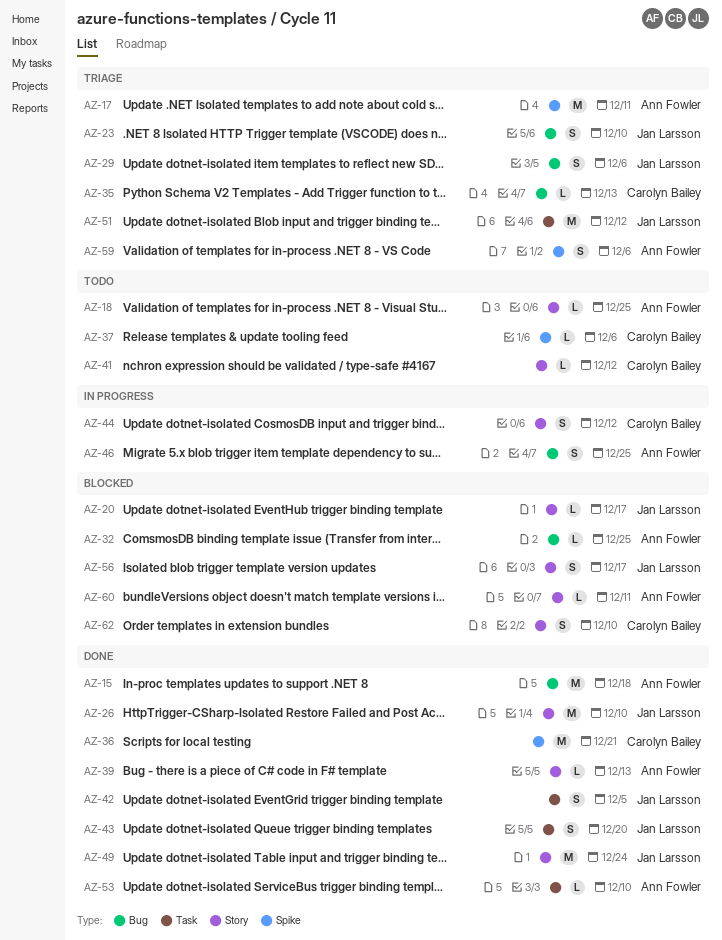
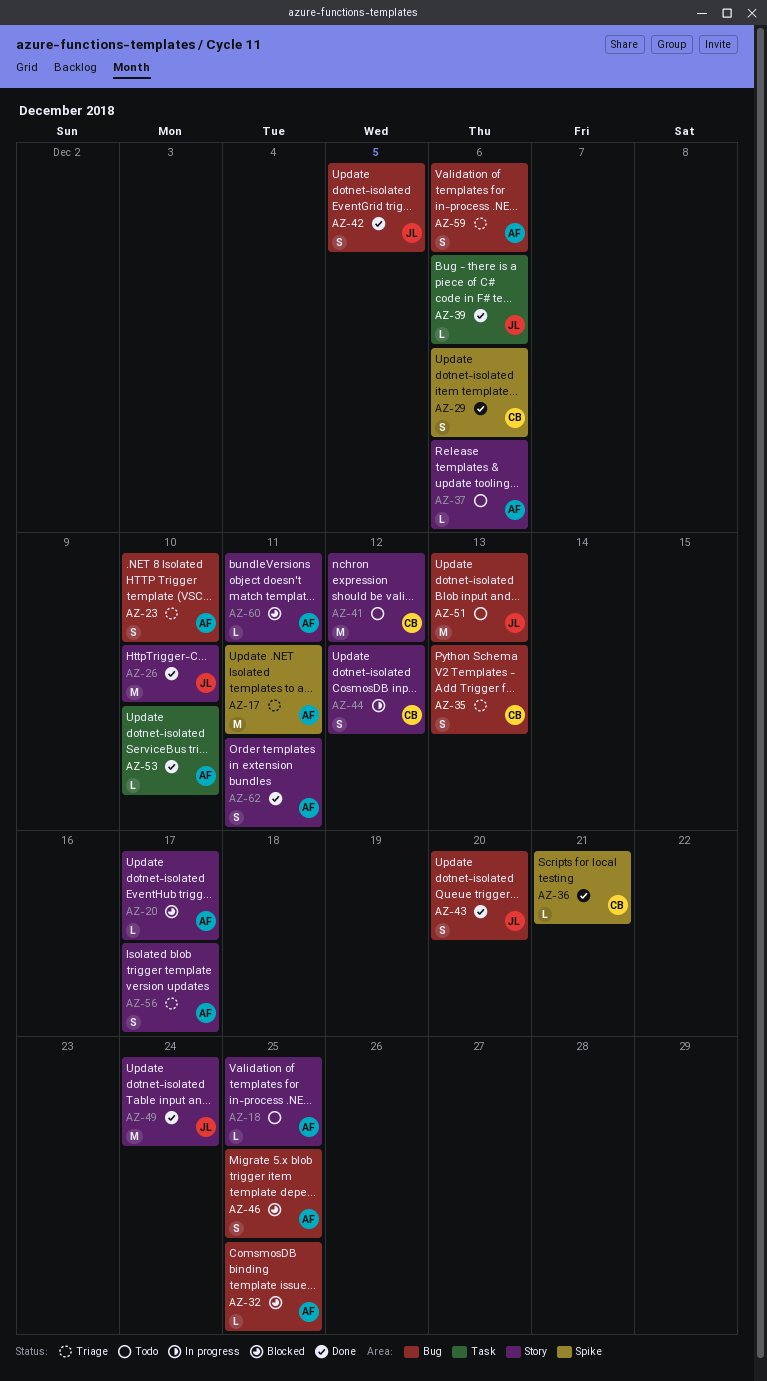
AZ-15: present -> none
AZ-20, owner: Jan Larsson -> Ann Fowler
AZ-23, owner: Jan Larsson -> Ann Fowler
AZ-29, status: Triage -> Done
AZ-29, owner: Jan Larsson -> Carolyn Bailey
AZ-29, label: Bug -> Spike
AZ-35, estimate: L -> S
AZ-36, estimate: M -> L
AZ-37, owner: Carolyn Bailey -> Ann Fowler
AZ-37, label: Spike -> Story
AZ-39, owner: Ann Fowler -> Jan Larsson
AZ-39, label: Story -> Task
AZ-39, due: Dec 13 -> Dec 6
AZ-41, estimate: L -> M
AZ-42, label: Task -> Bug
AZ-43, label: Task -> Bug
AZ-46, status: In progress -> Blocked
AZ-51, status: Triage -> Todo
AZ-51, label: Task -> Bug
AZ-51, due: Dec 12 -> Dec 13
AZ-56, status: Blocked -> Triage
AZ-56, owner: Jan Larsson -> Ann Fowler
AZ-59, label: Spike -> Bug
AZ-62, status: Blocked -> Done
AZ-62, owner: Carolyn Bailey -> Ann Fowler
AZ-62, due: Dec 10 -> Dec 11

